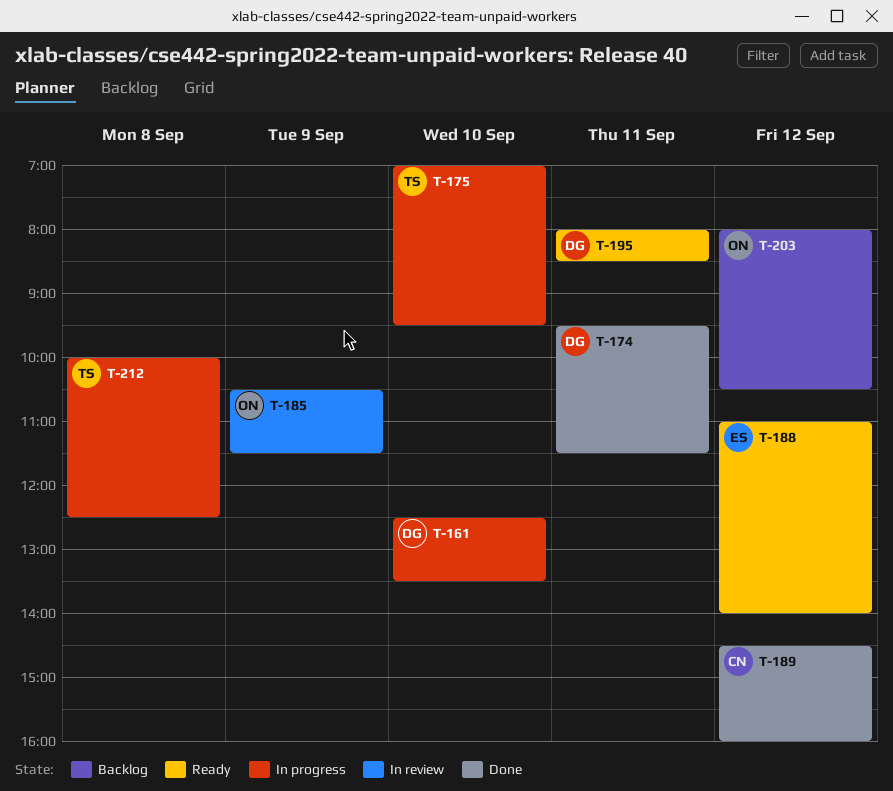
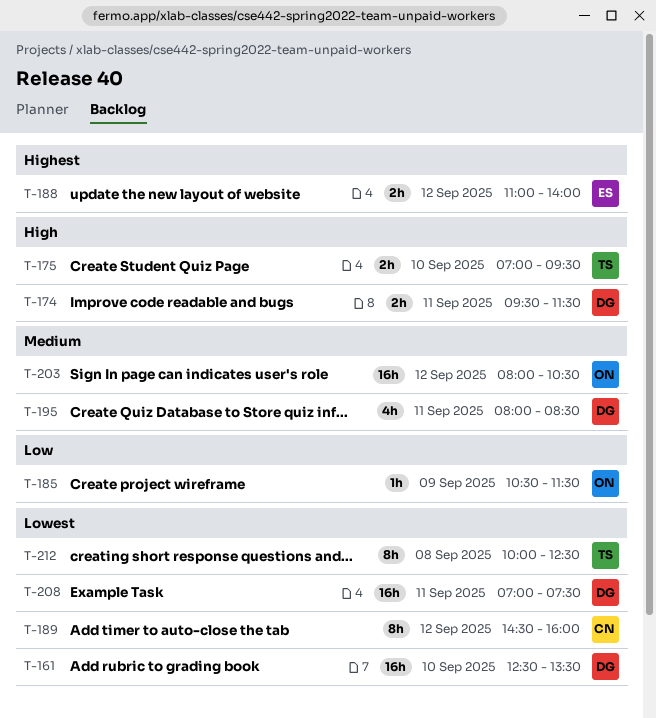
T-208: none -> present

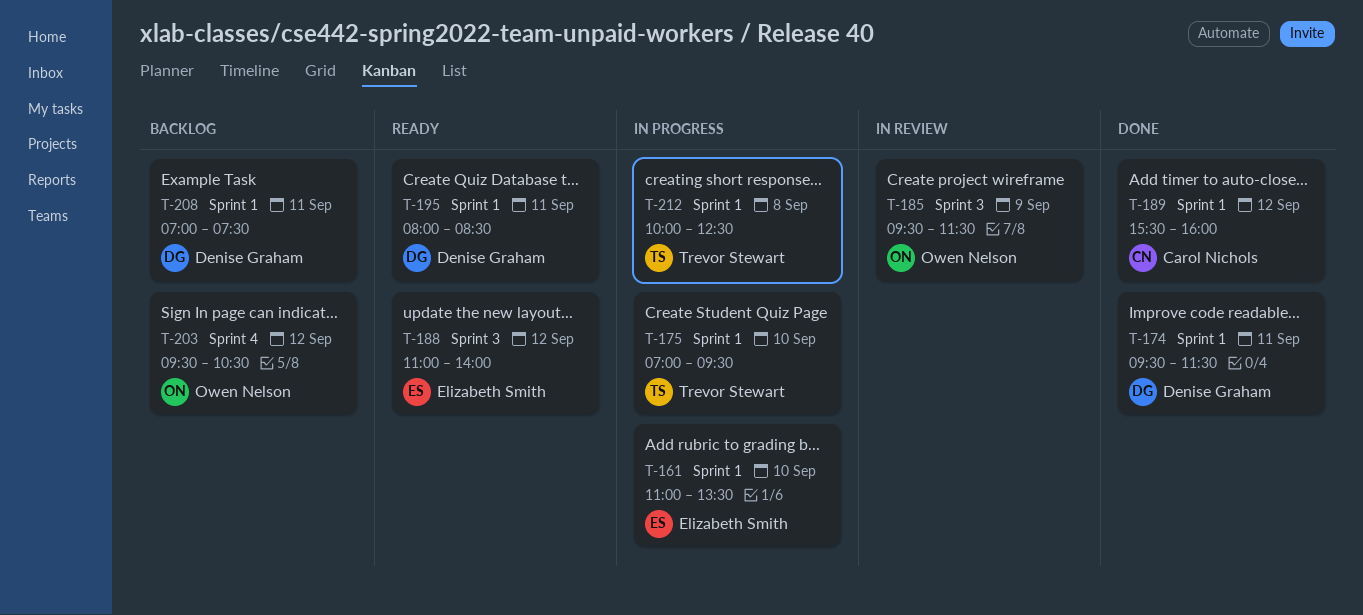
T-161, owner: Denise Graham -> Elizabeth Smith
T-161, begins: 12:30 -> 11:00
T-185, begins: 10:30 -> 09:30
T-189, begins: 14:30 -> 15:30
T-203, begins: 08:00 -> 09:30

